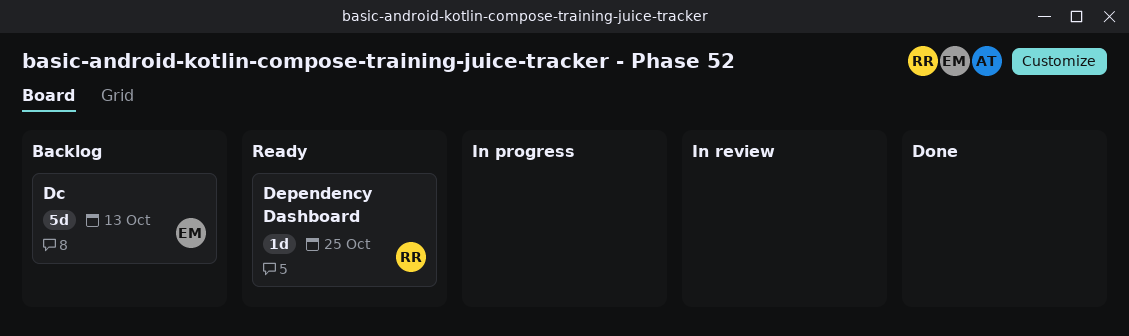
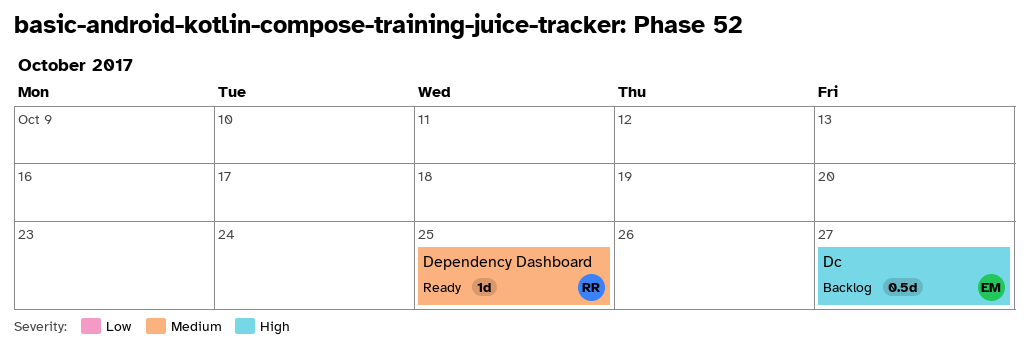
Dc, estimate: 5d -> 0.5d
Dc, due: Oct 13 -> Oct 27

